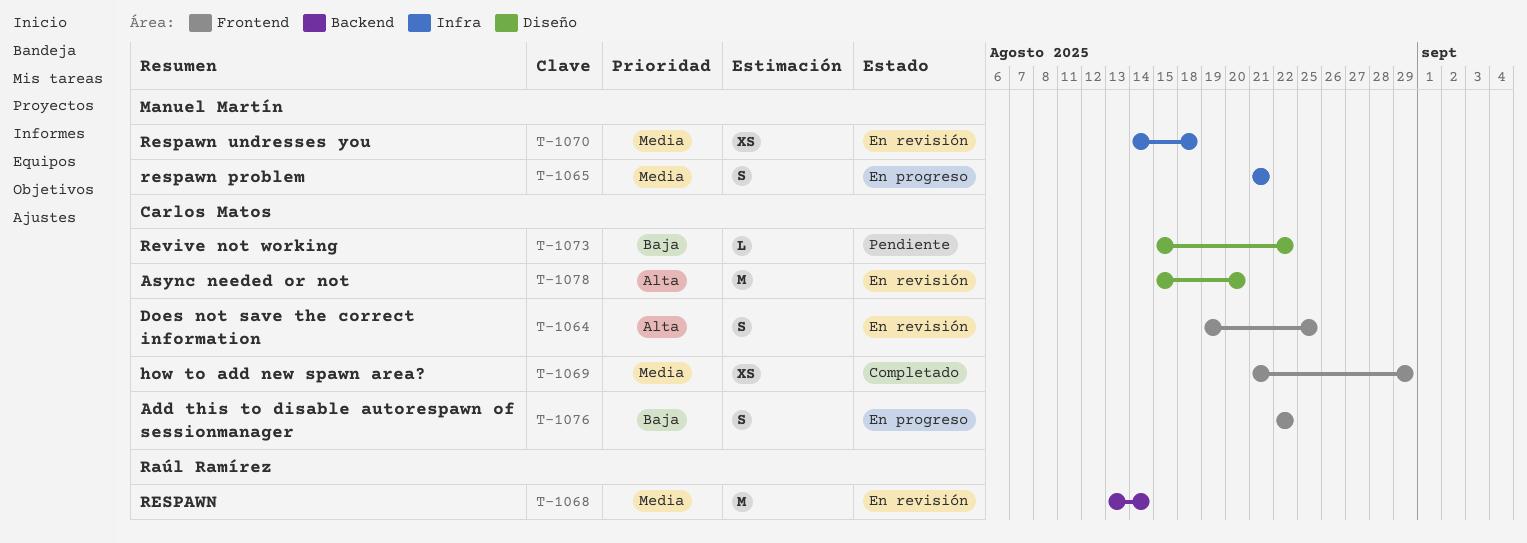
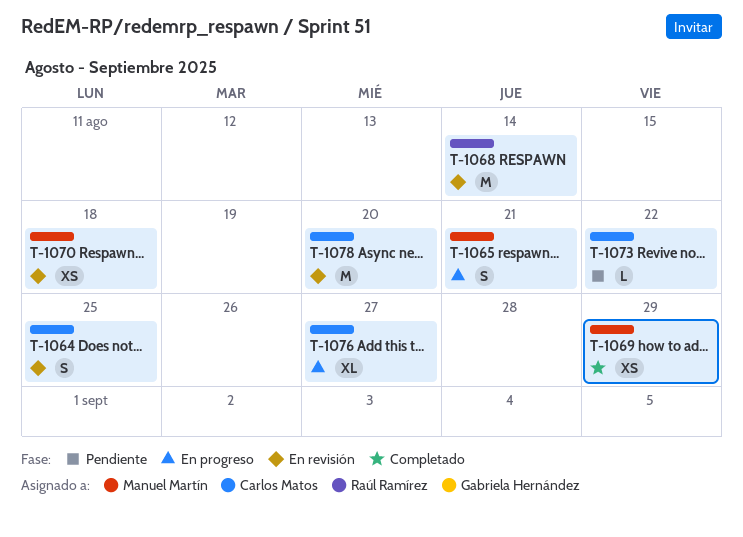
T-1069, owner: Carlos Matos -> Manuel Martín
T-1076, estimate: S -> XL
T-1076, due: Aug 22 -> Aug 27

